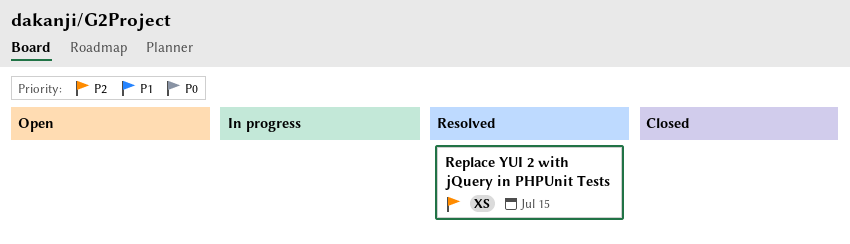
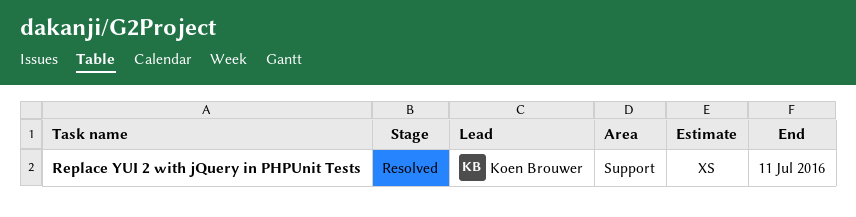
Replace YUI 2 with jQuery in PHPUnit Tests, due: Jul 15 -> Jul 11

